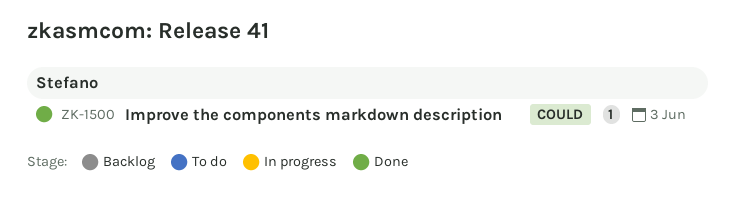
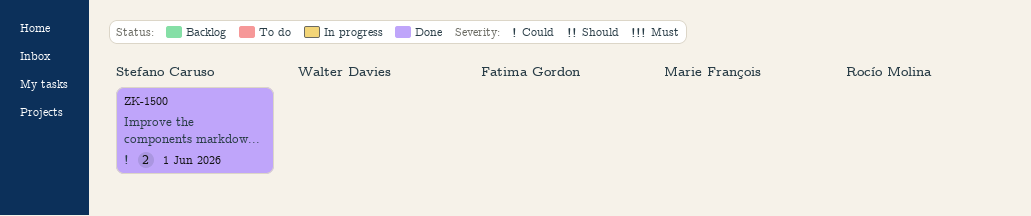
ZK-1500, estimate: 1 -> 2
ZK-1500, due: Jun 3 -> Jun 1

